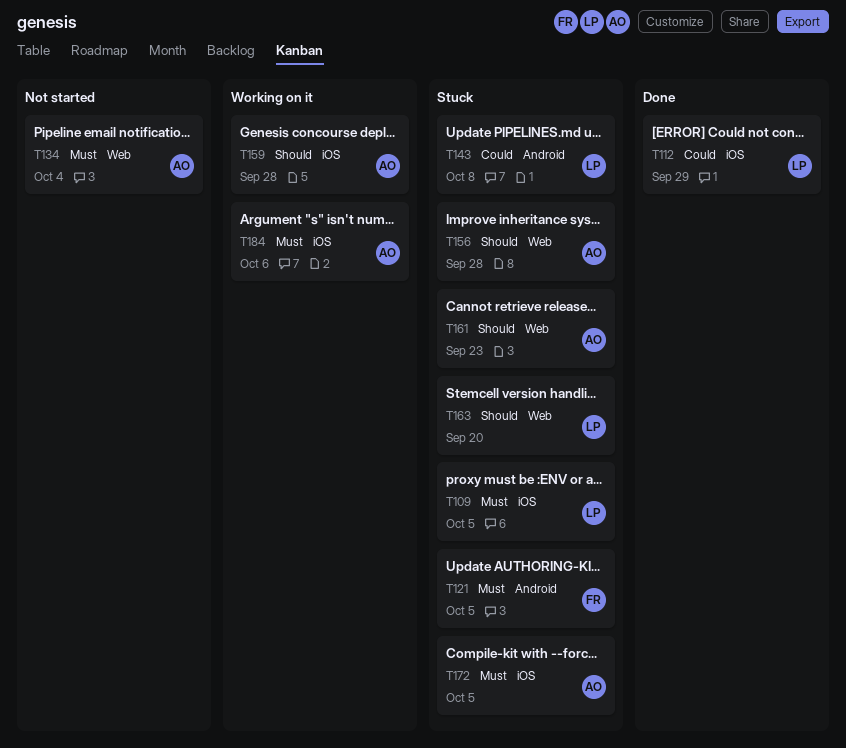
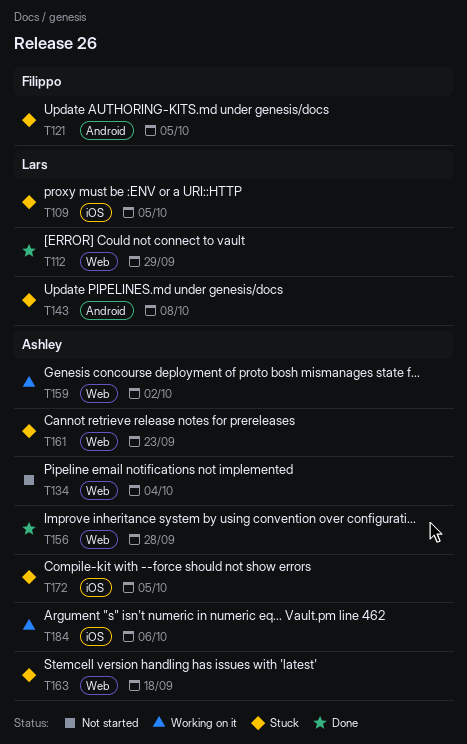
T112, label: iOS -> Web
T156, status: Stuck -> Done
T159, label: iOS -> Web
T159, due: Sep 28 -> Oct 2
T163, owner: Lars -> Ashley
T163, due: Sep 20 -> Sep 18

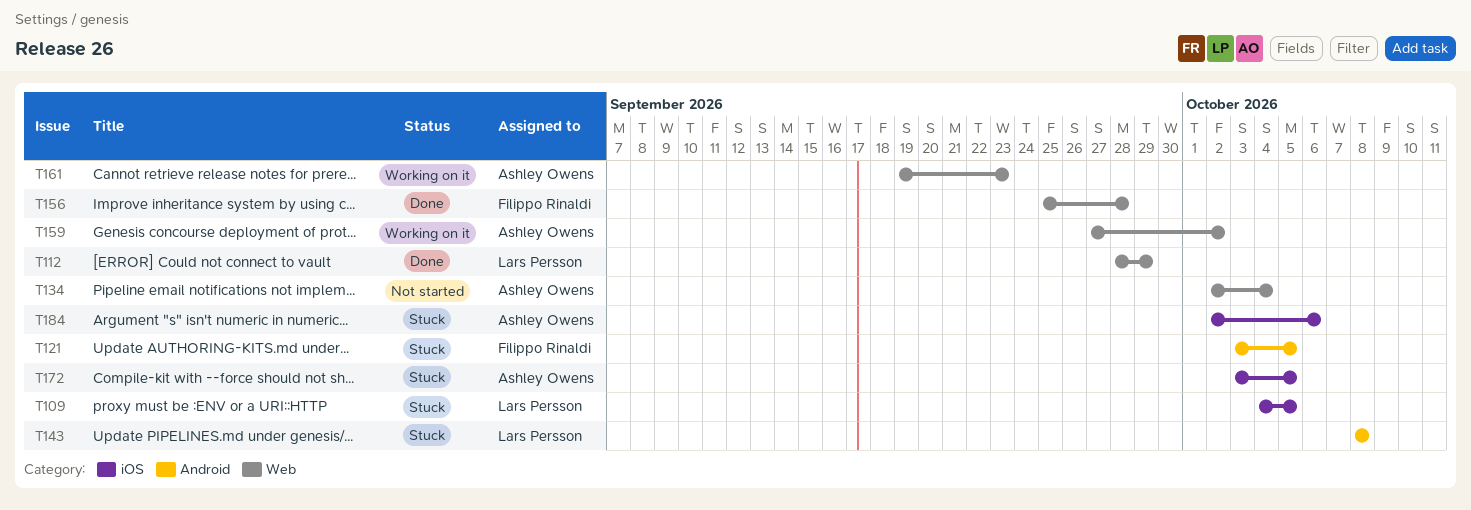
T156, owner: Ashley Owens -> Filippo Rinaldi
T161, status: Stuck -> Working on it
T163: present -> none
T184, status: Working on it -> Stuck

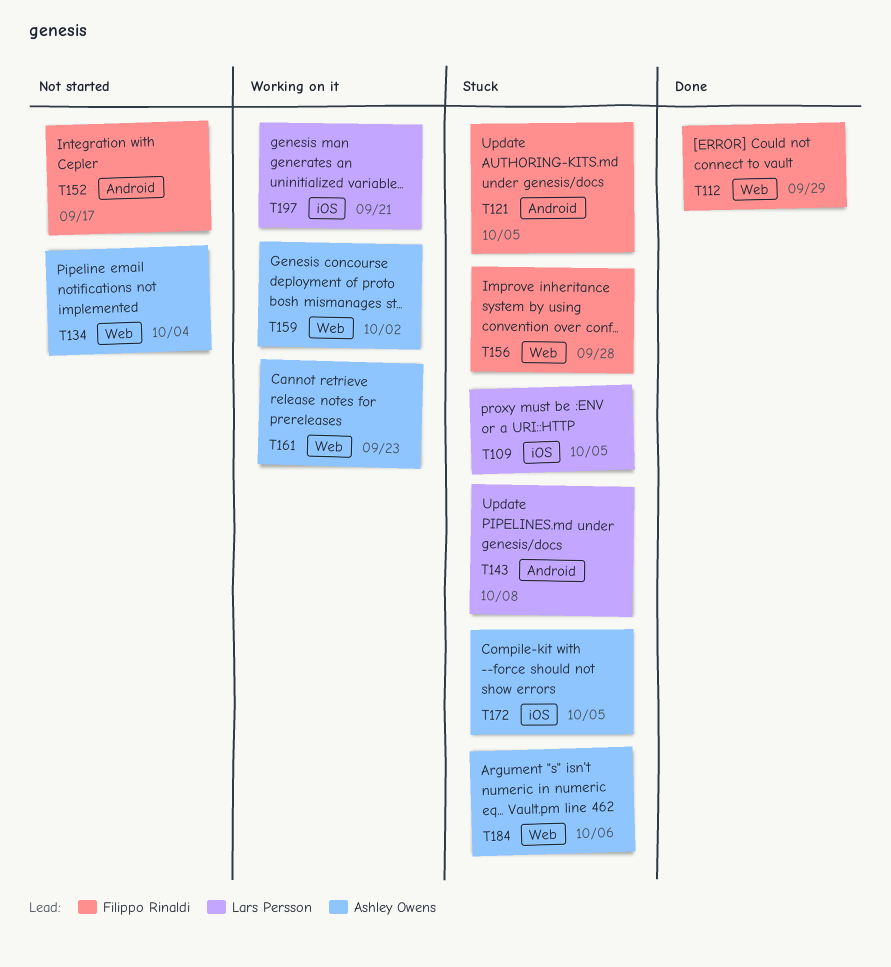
T112, owner: Lars Persson -> Filippo Rinaldi
T152: none -> present
T156, status: Done -> Stuck
T184, label: iOS -> Web
T197: none -> present

